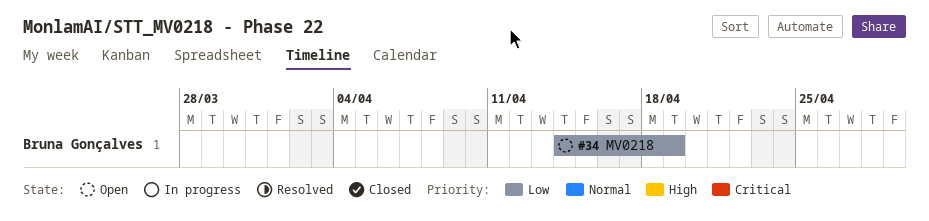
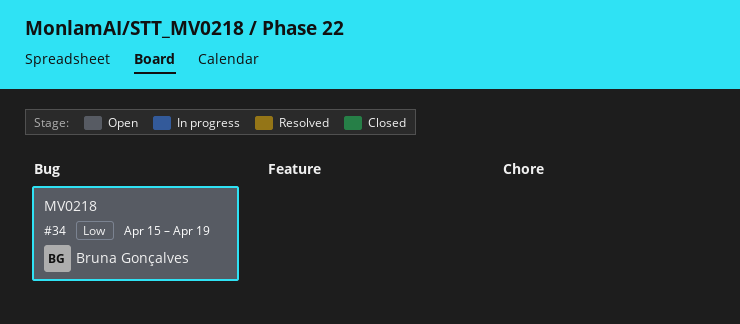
#34, start: Apr 14 -> Apr 15

